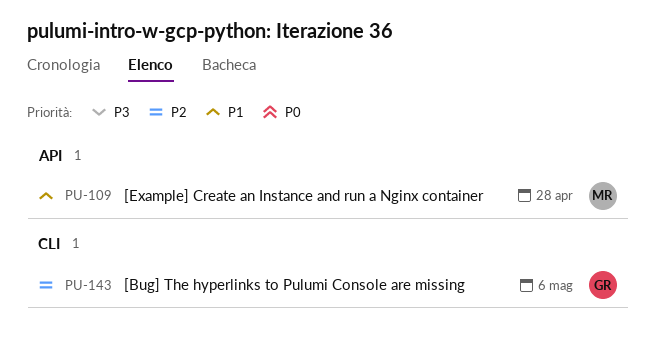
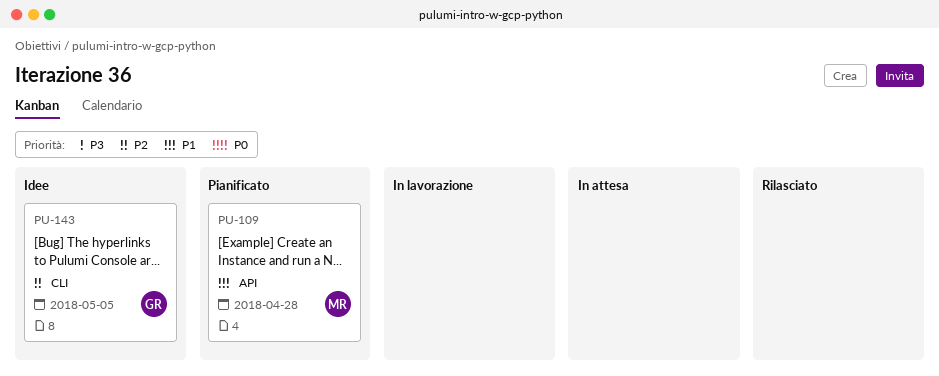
PU-143, due: May 6 -> May 5

